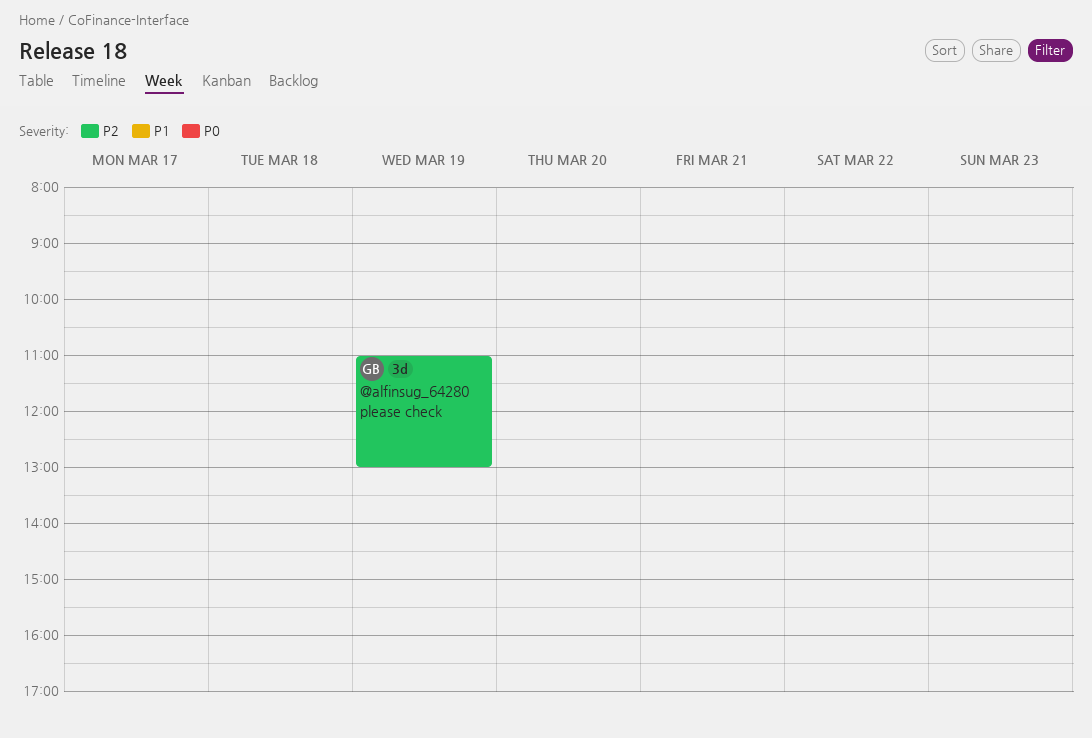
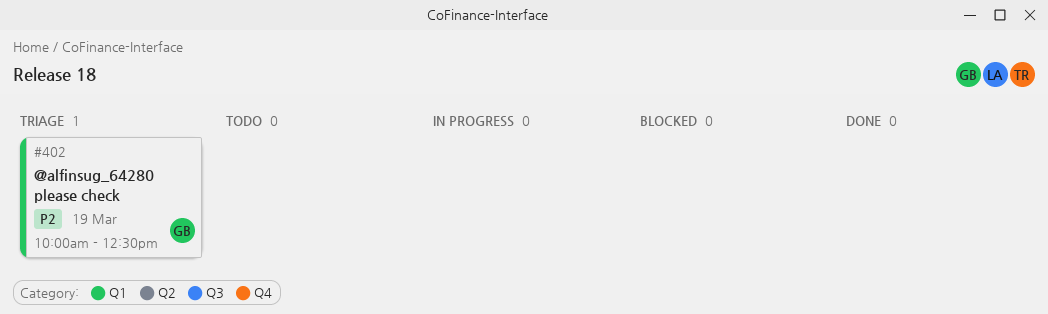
@alfinsug_64280 please check, begins: 11:00 -> 10:00
@alfinsug_64280 please check, ends: 13:00 -> 12:30

